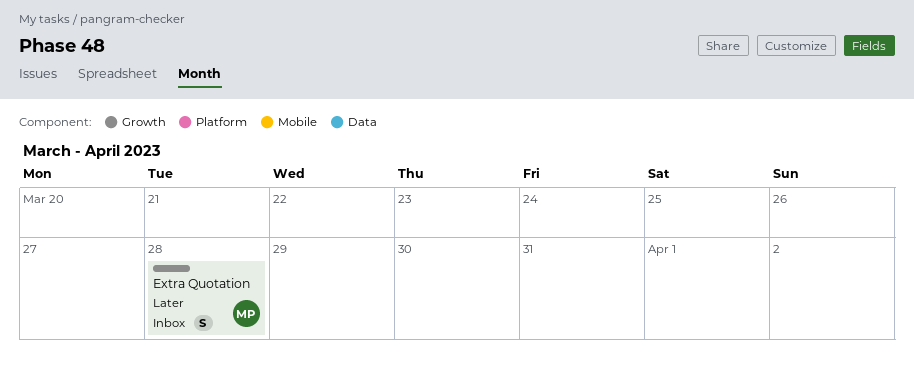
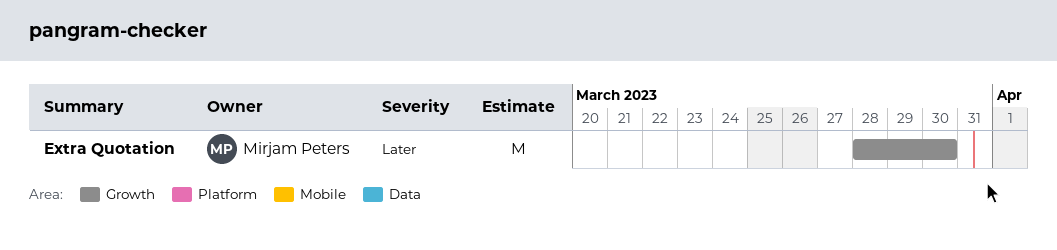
Extra Quotation, estimate: S -> M
Extra Quotation, due: Mar 28 -> Mar 30

